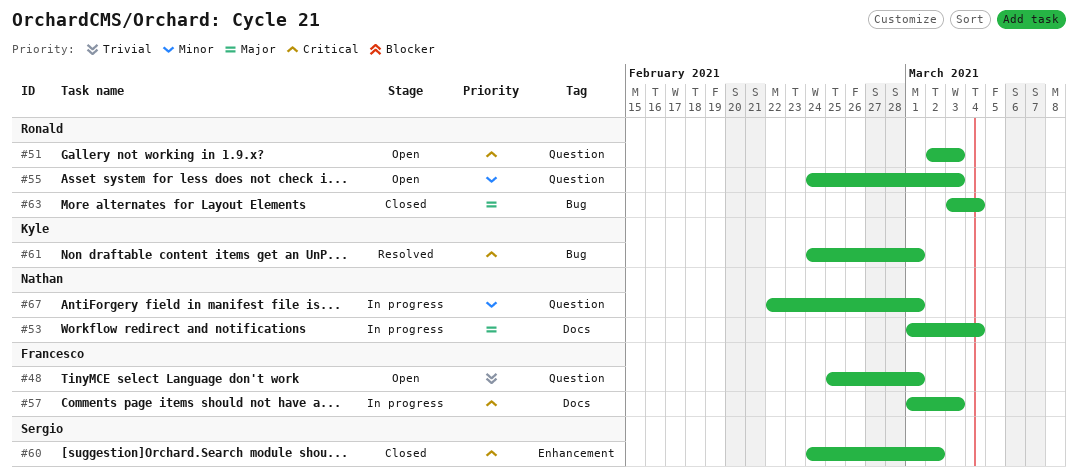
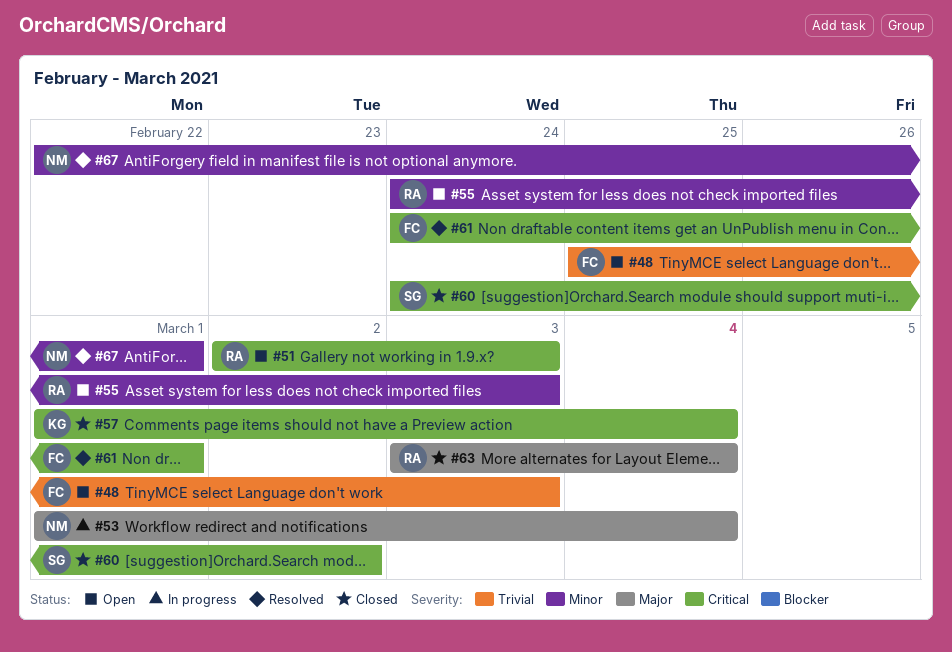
#48, due: Mar 1 -> Mar 3
#57, status: In progress -> Closed
#57, owner: Francesco -> Kyle
#57, due: Mar 3 -> Mar 4
#61, owner: Kyle -> Francesco
#67, status: In progress -> Resolved

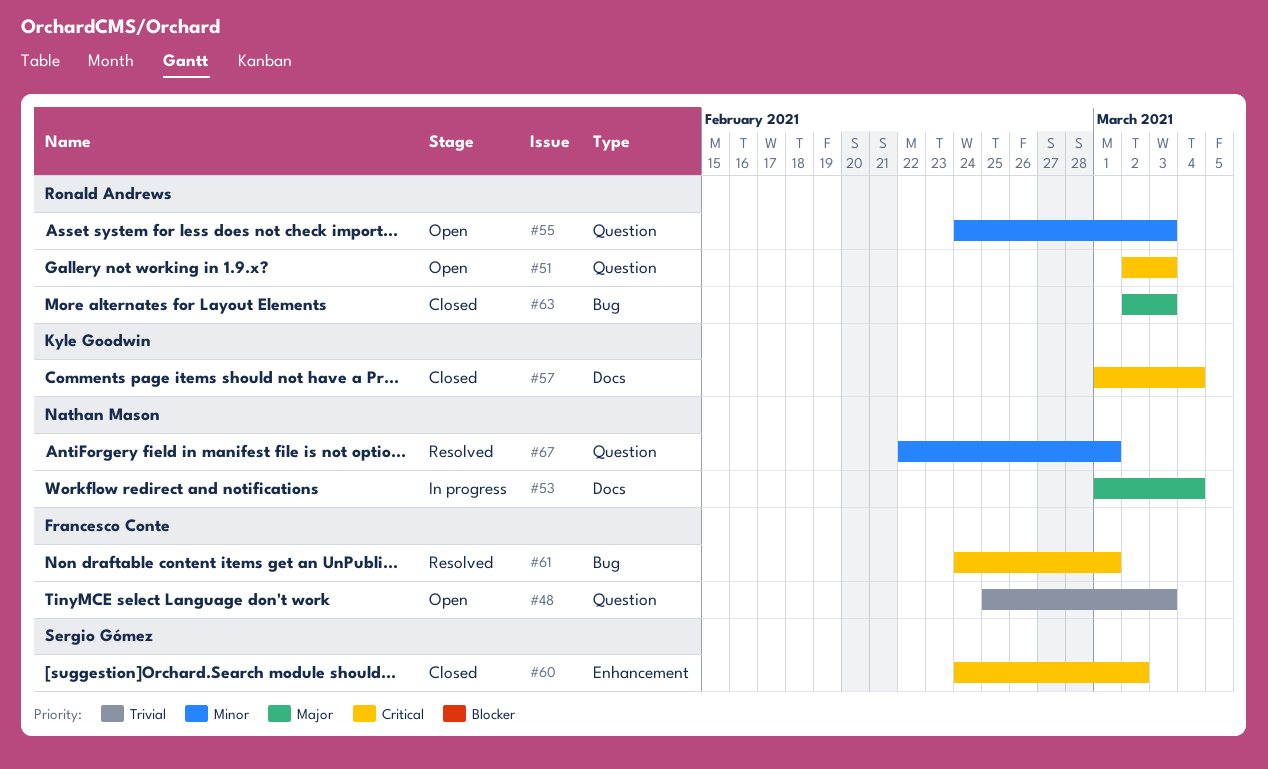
#63, start: Mar 3 -> Mar 2
#63, due: Mar 4 -> Mar 3

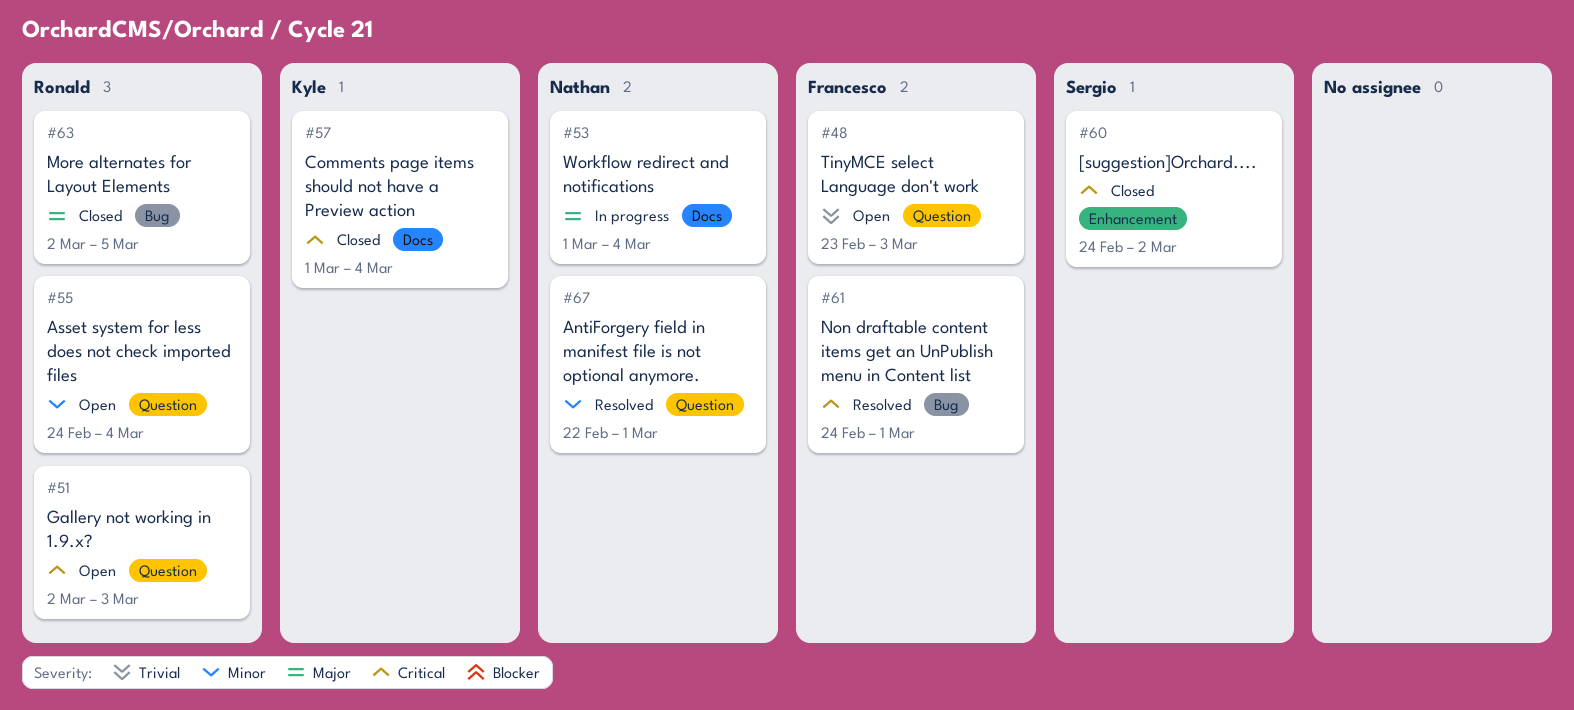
#48, start: Feb 25 -> Feb 23
#55, due: Mar 3 -> Mar 4
#63, due: Mar 3 -> Mar 5

